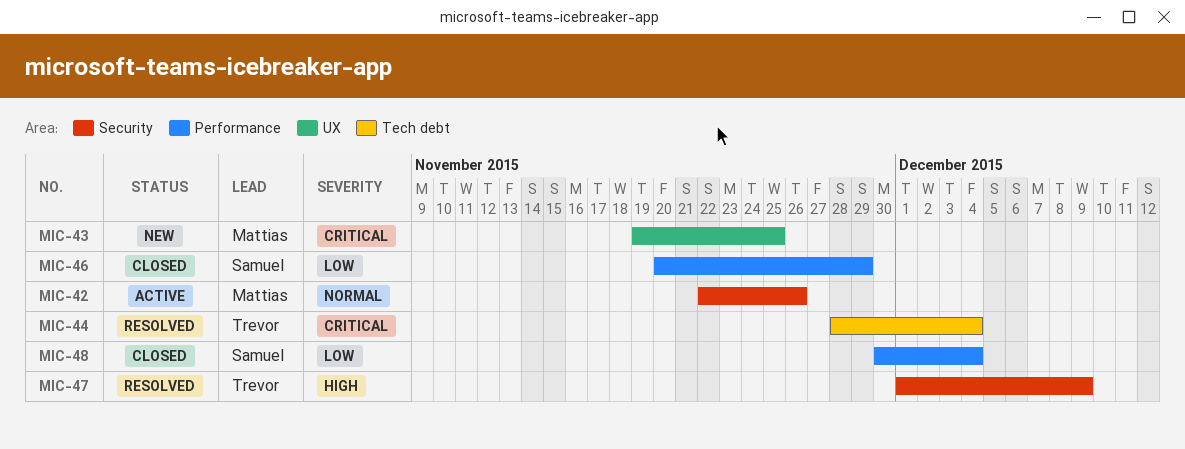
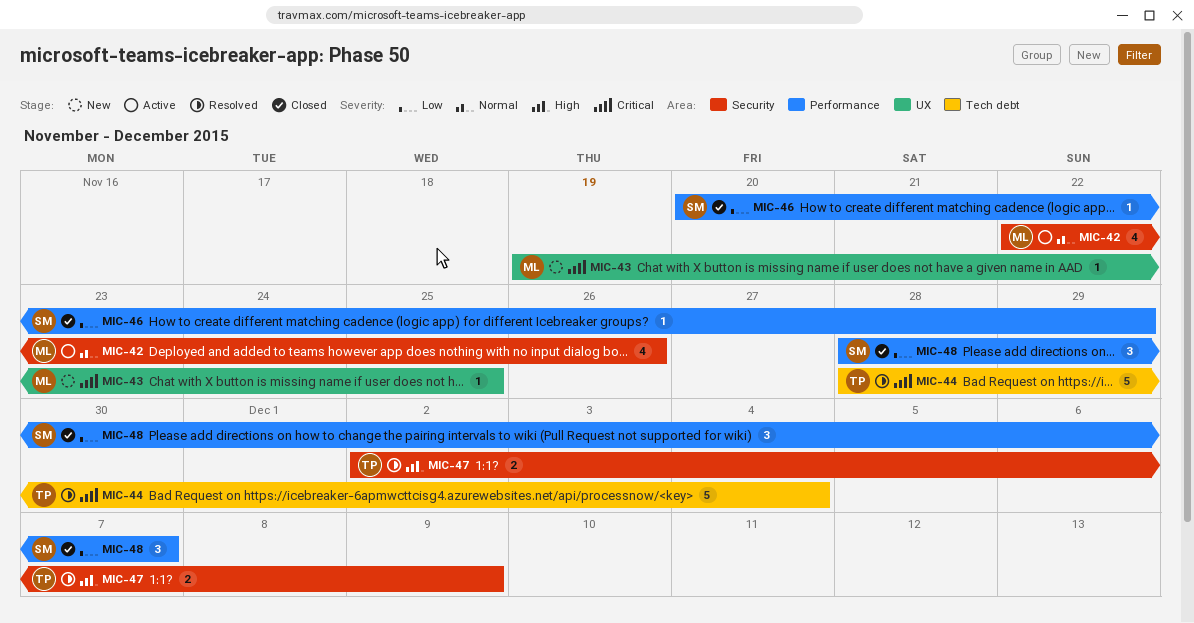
MIC-47, start: Dec 1 -> Dec 2
MIC-48, start: Nov 30 -> Nov 28
MIC-48, due: Dec 4 -> Dec 7

